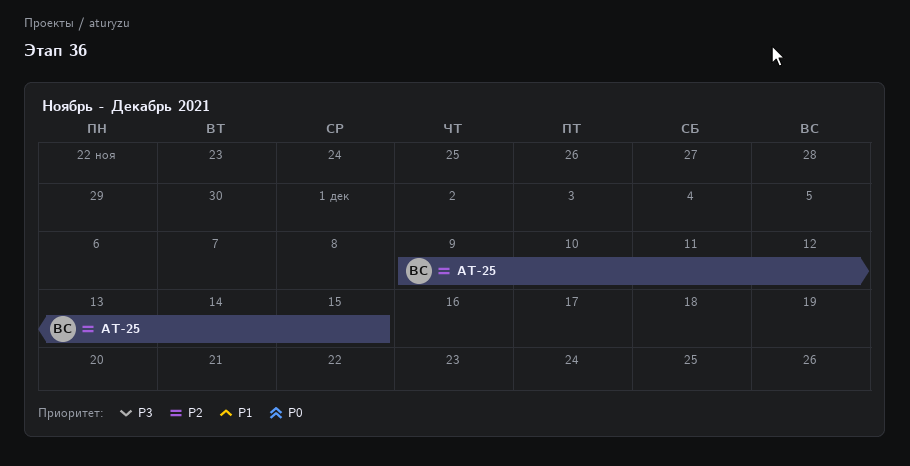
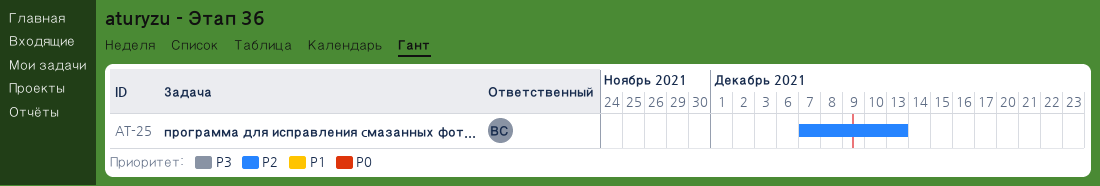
AT-25, start: Dec 9 -> Dec 7
AT-25, due: Dec 15 -> Dec 13

